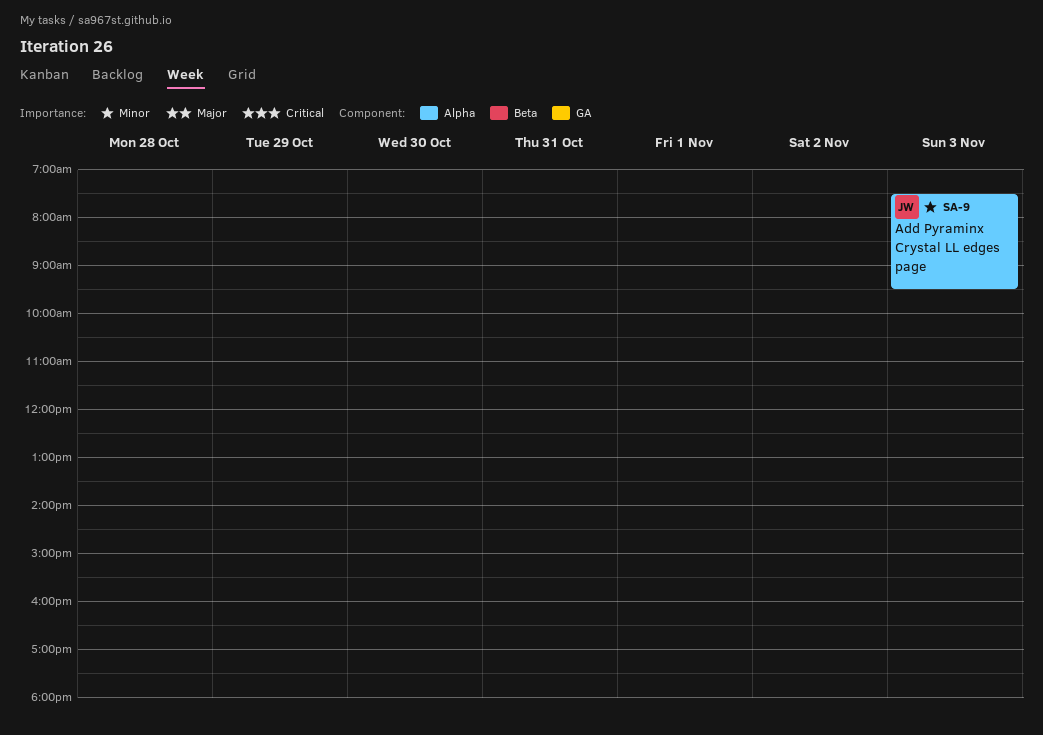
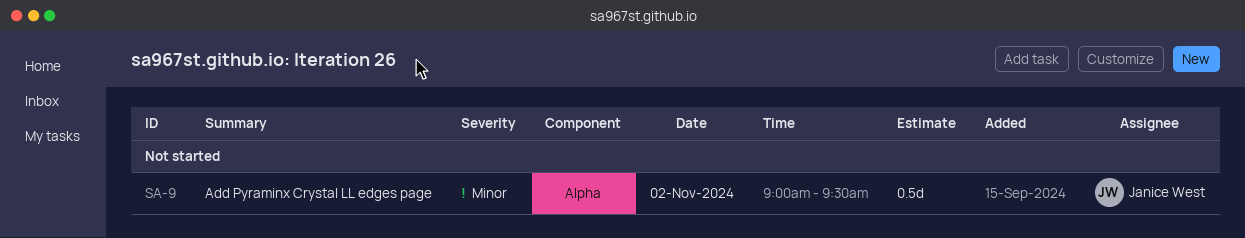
SA-9, day: Nov 3 -> Nov 2
SA-9, begins: 07:30 -> 09:00

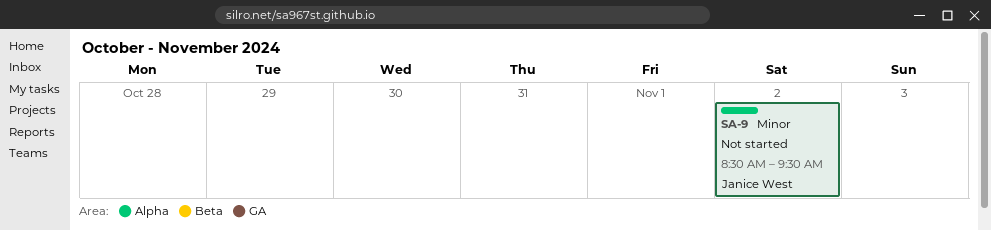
SA-9, begins: 09:00 -> 08:30

